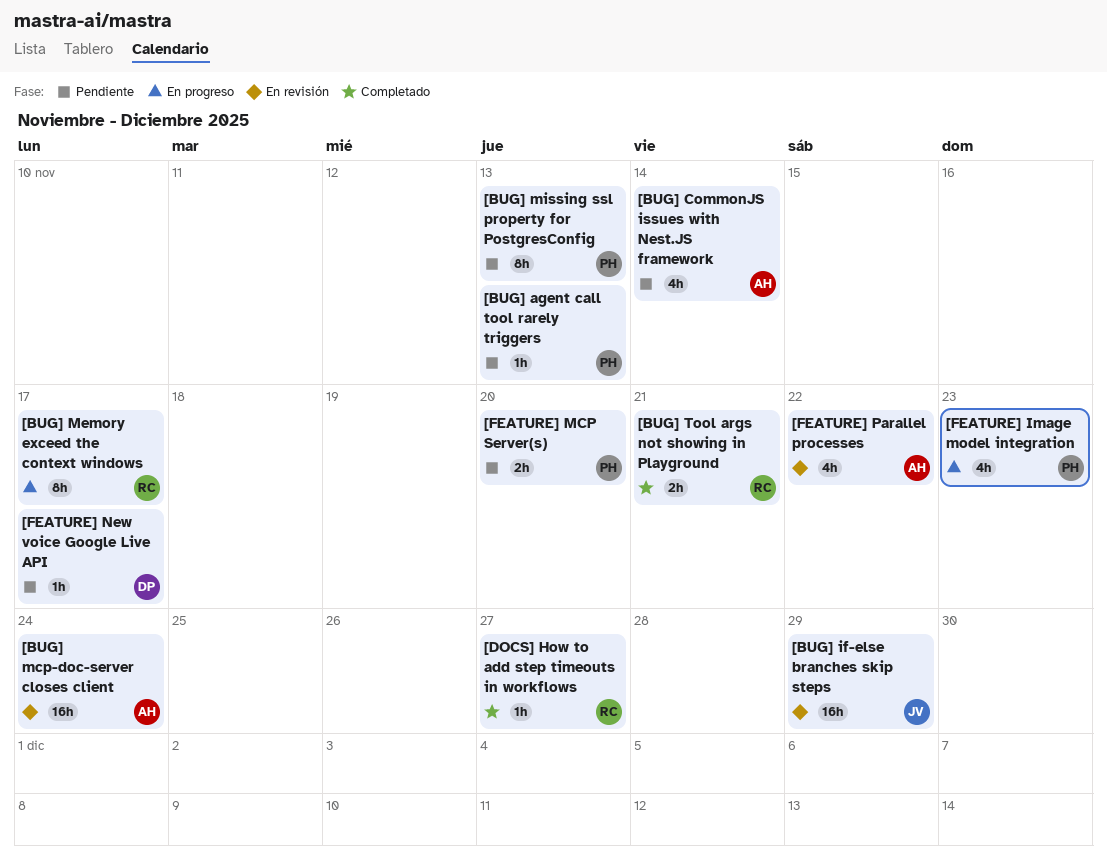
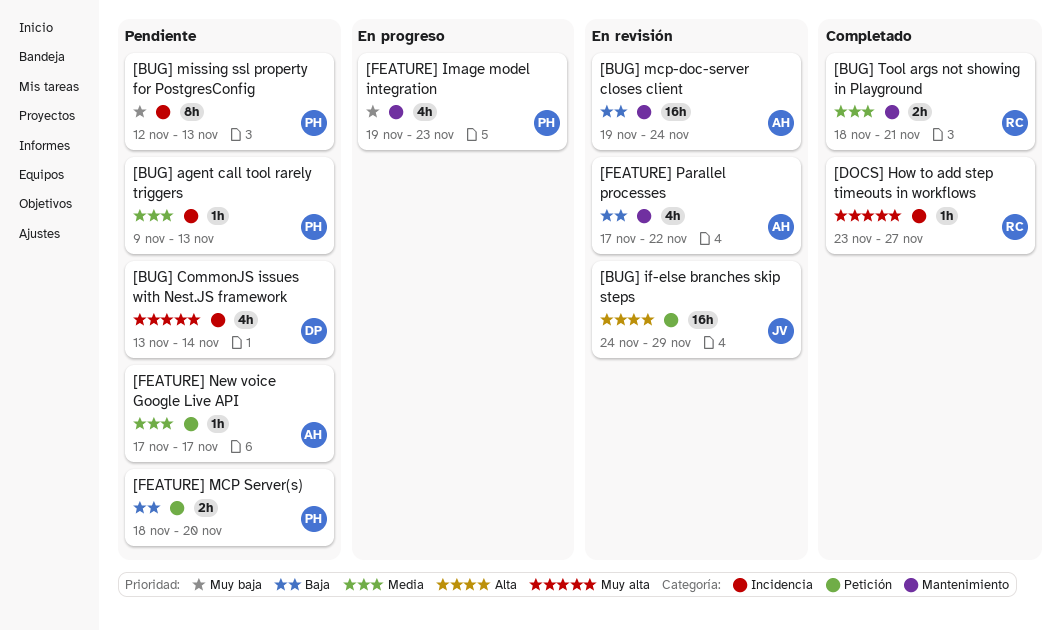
[BUG] CommonJS issues with Nest.JS framework, owner: AH -> DP
[BUG] Memory exceed the context windows: present -> none
[FEATURE] New voice Google Live API, owner: DP -> AH

